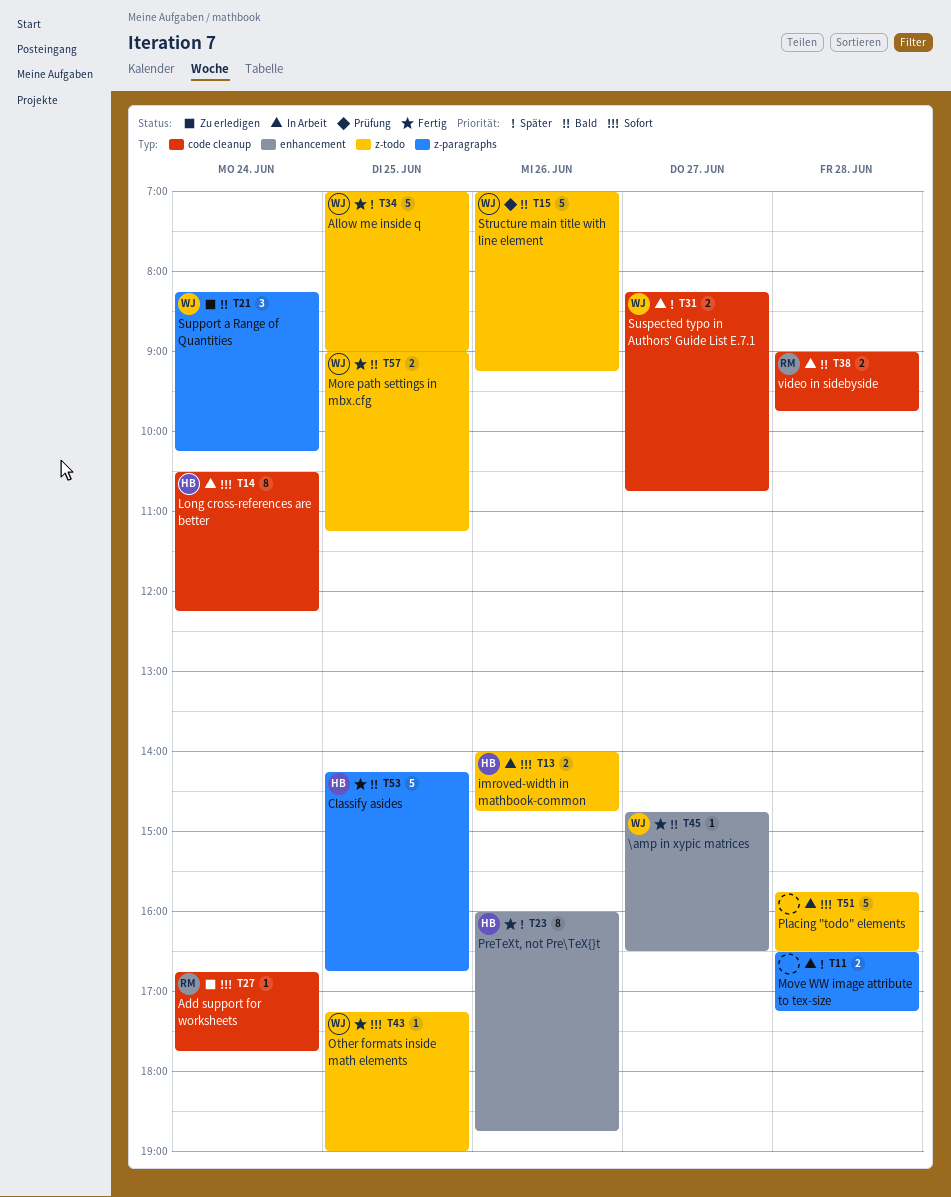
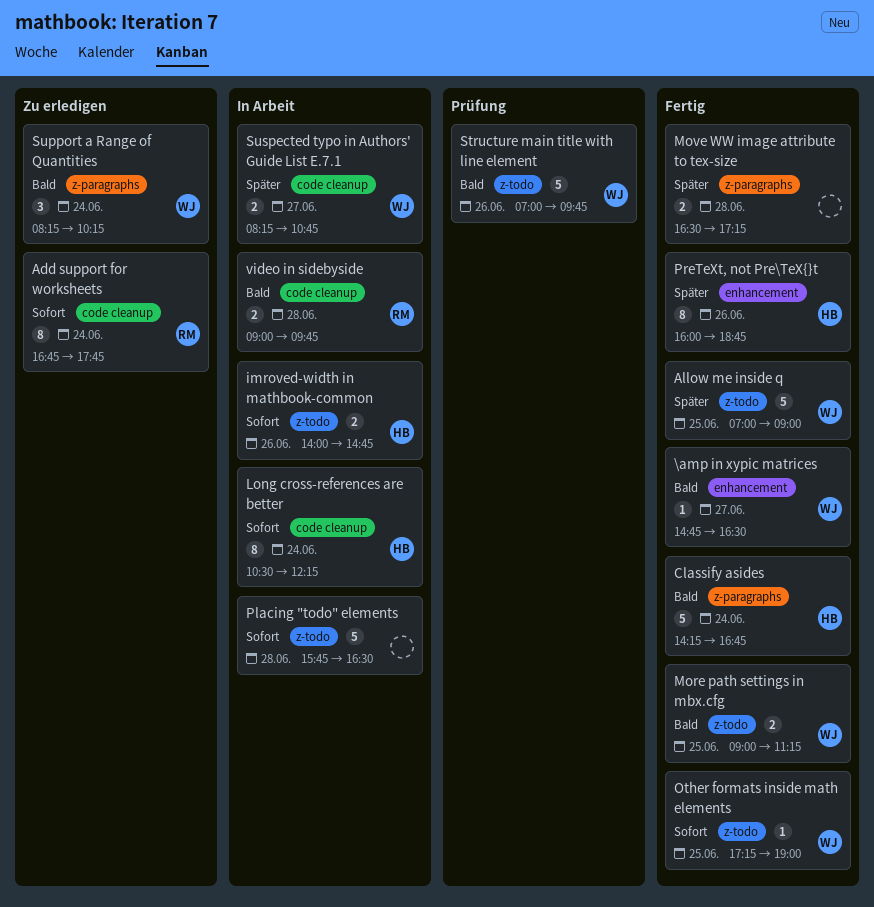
Add support for worksheets, estimate: 1 -> 8
Classify asides, day: Jun 25 -> Jun 24
Move WW image attribute to tex-size, status: In Arbeit -> Fertig
Structure main title with line element, ends: 09:15 -> 09:45

